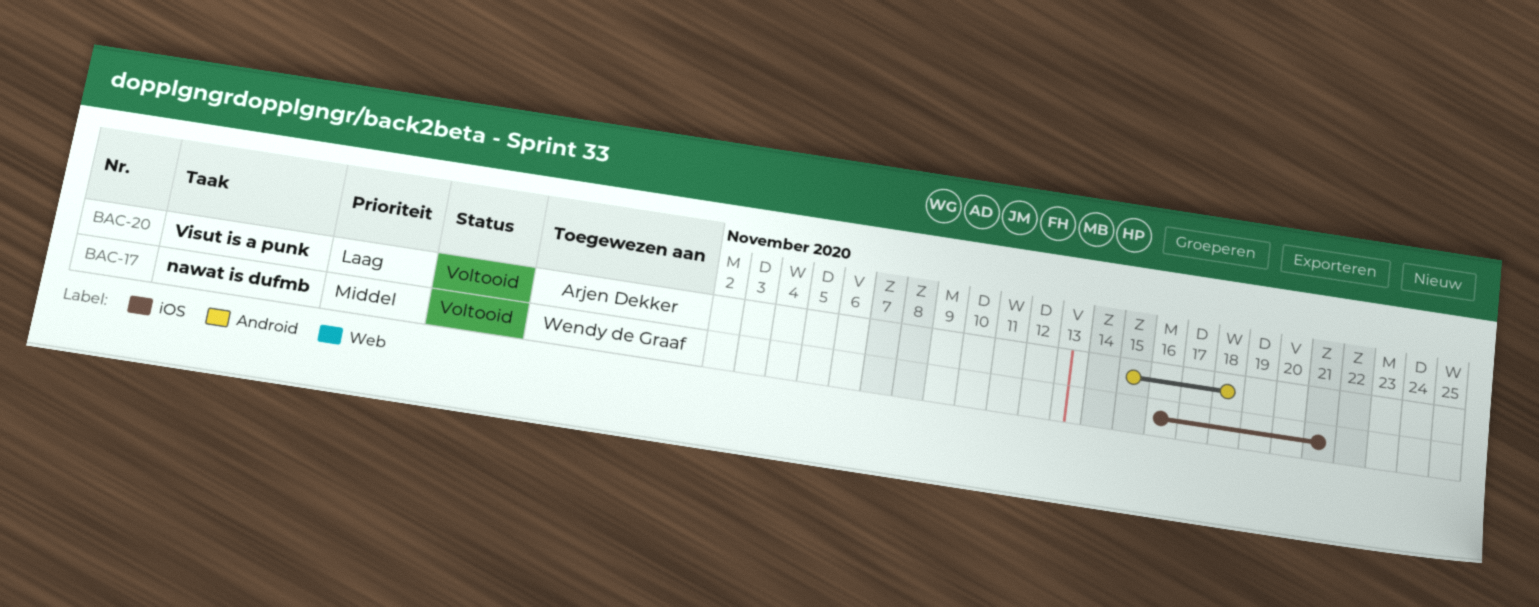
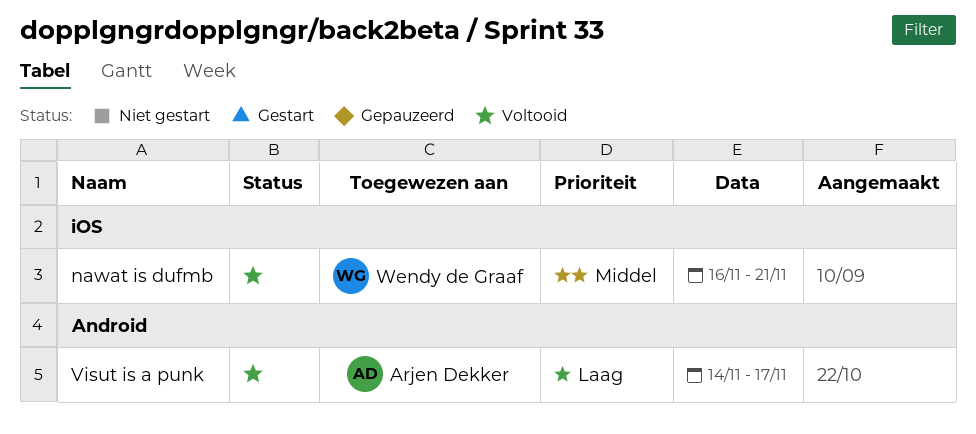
Visut is a punk, start: Nov 15 -> Nov 14
Visut is a punk, due: Nov 18 -> Nov 17

